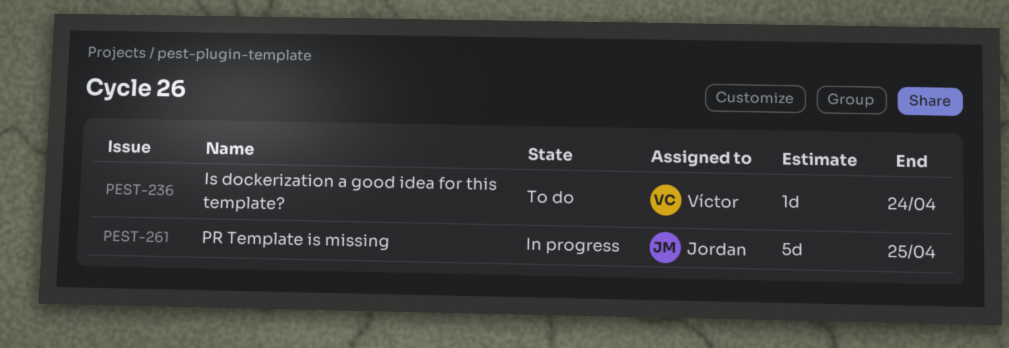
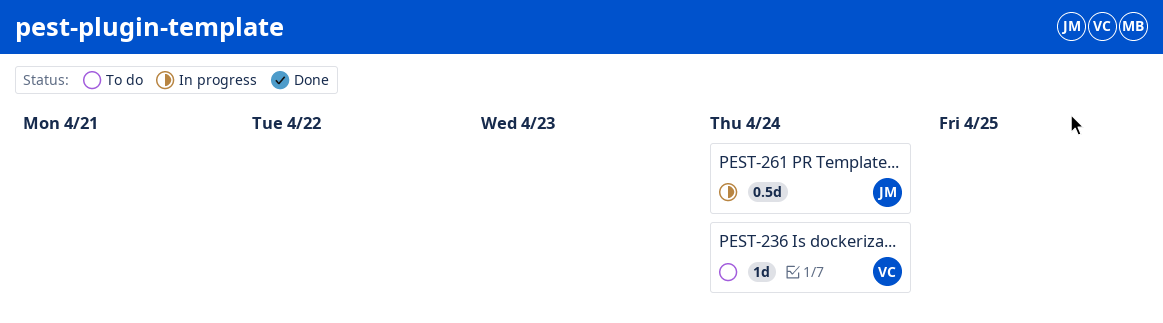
PEST-261, estimate: 5d -> 0.5d
PEST-261, due: Apr 25 -> Apr 24

